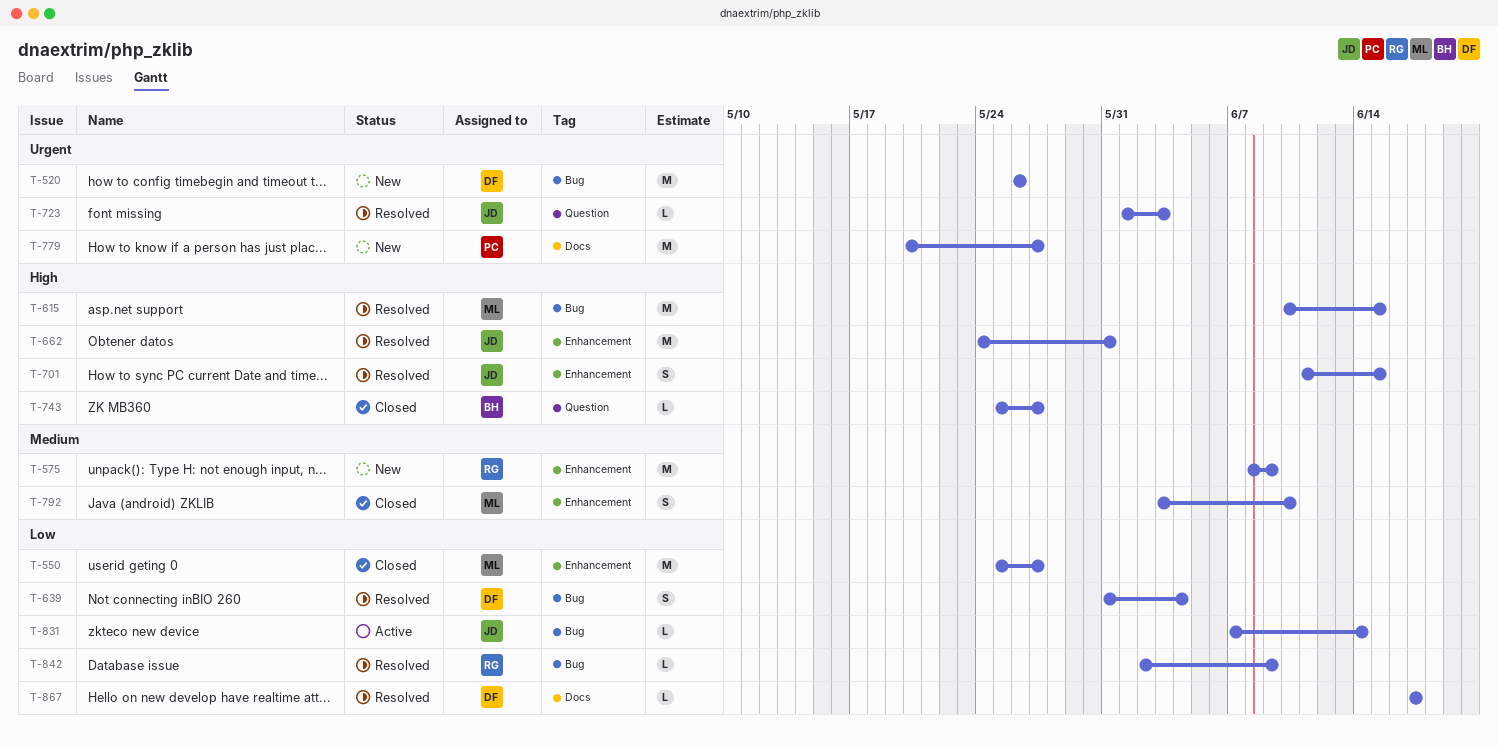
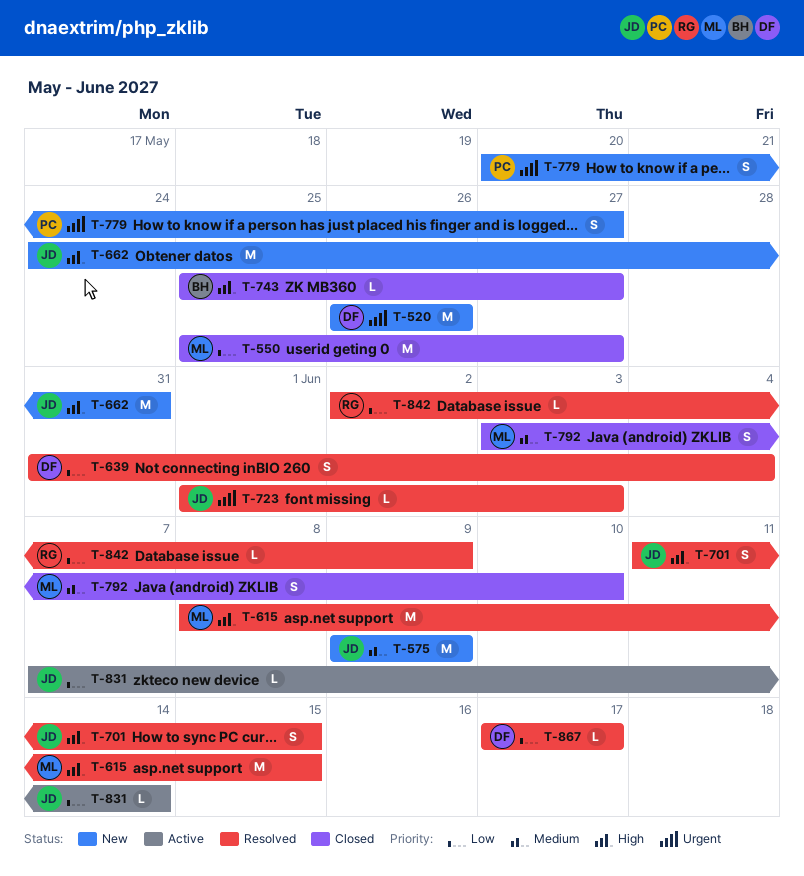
T-575, owner: RG -> JD
T-575, start: Jun 8 -> Jun 9
T-615, start: Jun 10 -> Jun 8
T-662, status: Resolved -> New
T-779, estimate: M -> S

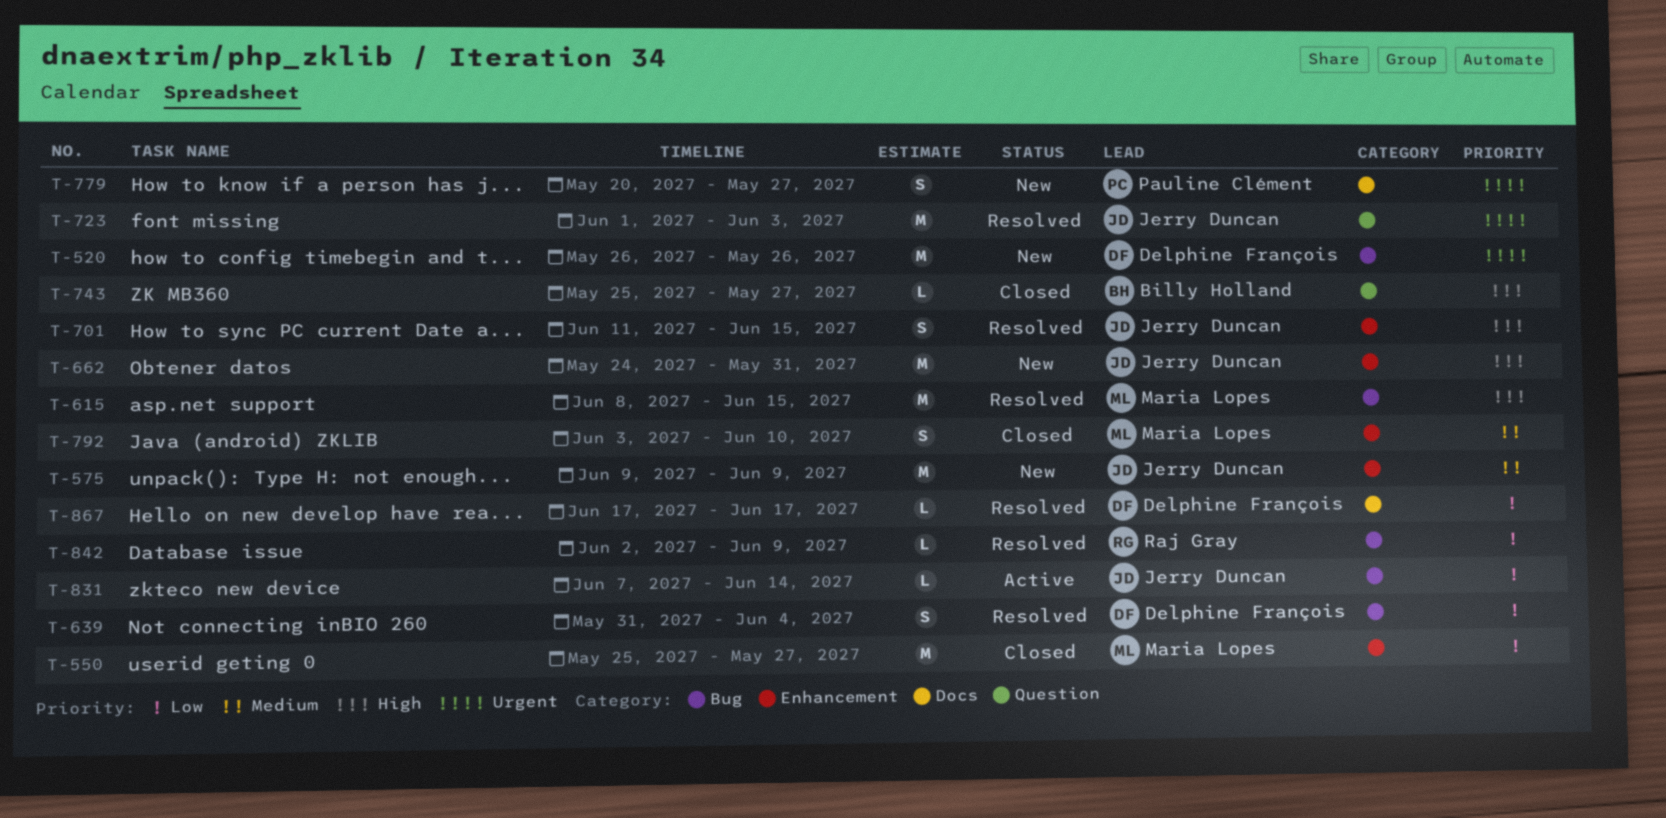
T-723, estimate: L -> M

